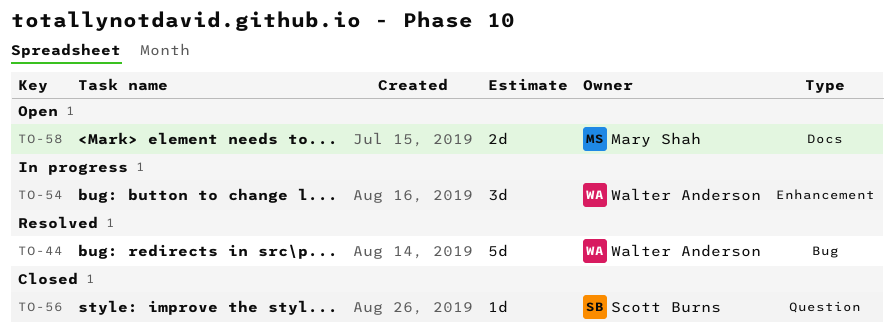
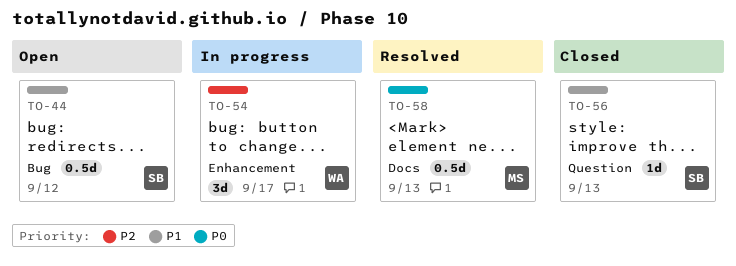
TO-44, status: Resolved -> Open
TO-44, owner: Walter Anderson -> Scott Burns
TO-44, estimate: 5d -> 0.5d
TO-58, status: Open -> Resolved
TO-58, estimate: 2d -> 0.5d

